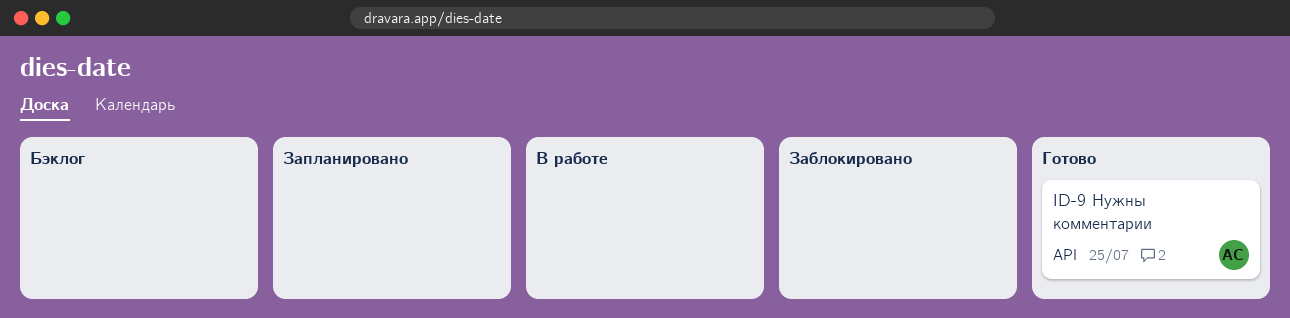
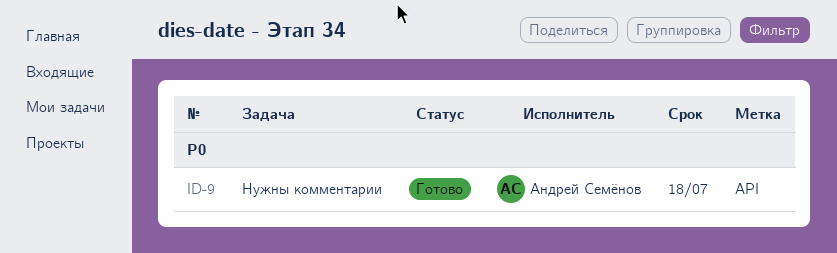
ID-9, due: Jul 25 -> Jul 18

